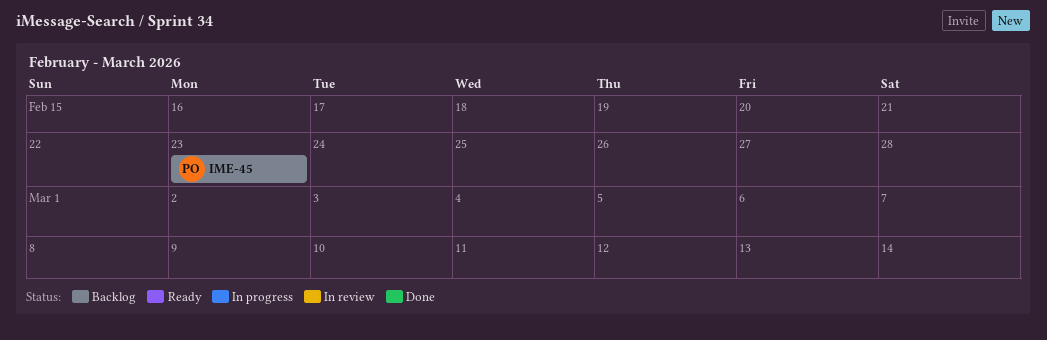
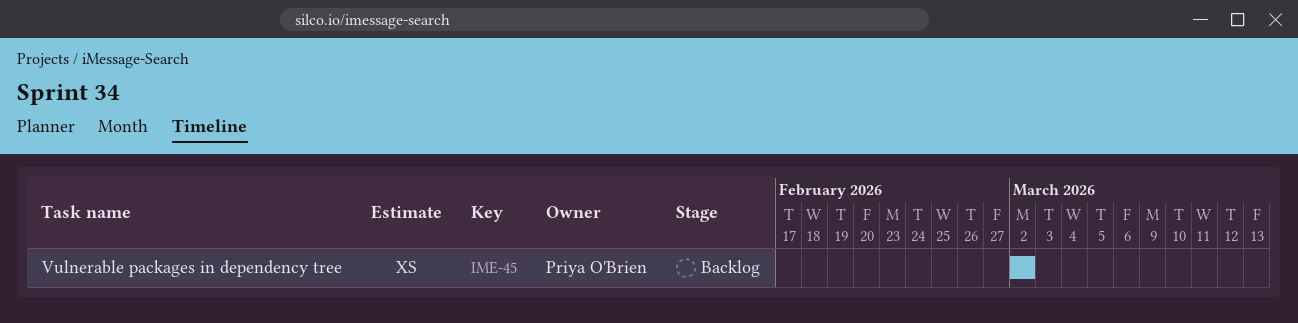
IME-45, start: Feb 23 -> Mar 2
IME-45, due: Feb 23 -> Mar 2

